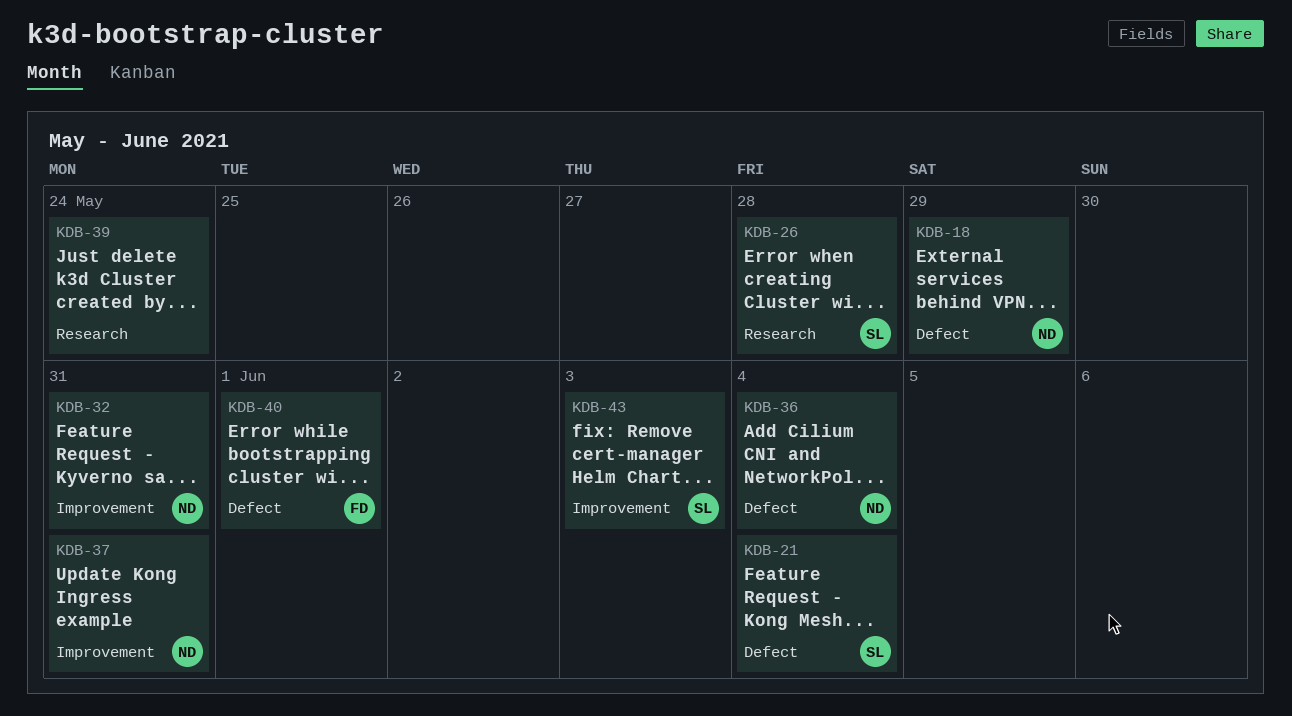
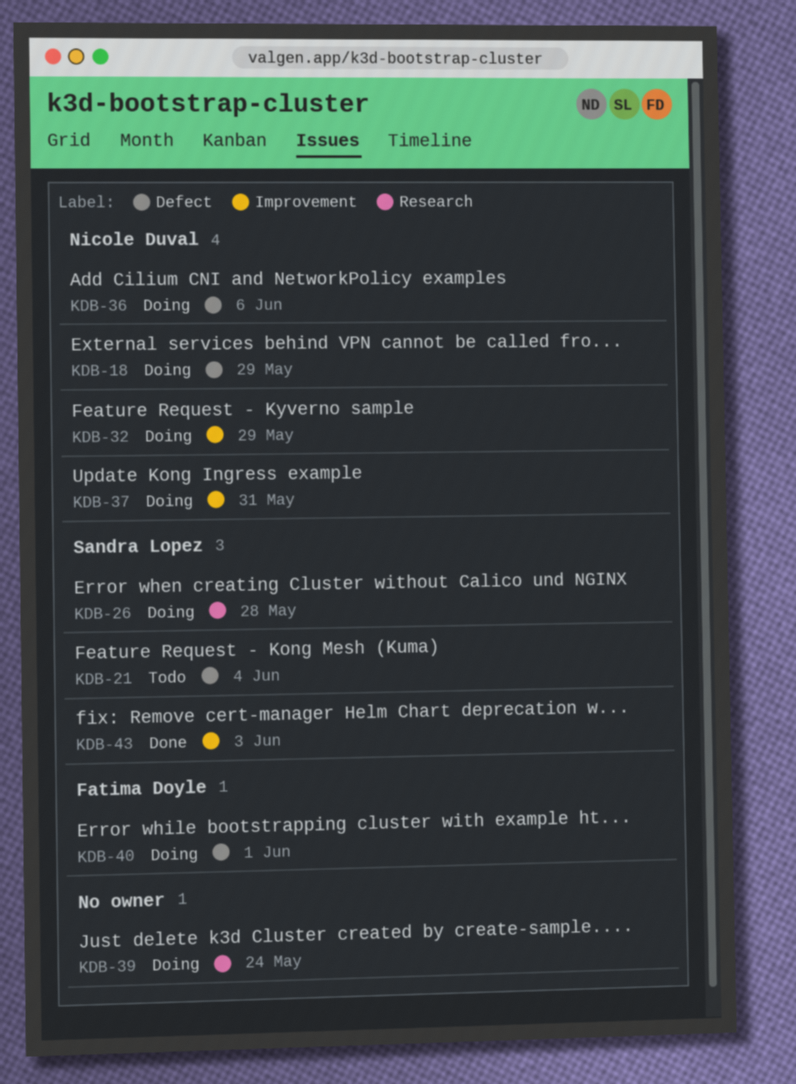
KDB-32, due: May 31 -> May 29
KDB-36, due: Jun 4 -> Jun 6

